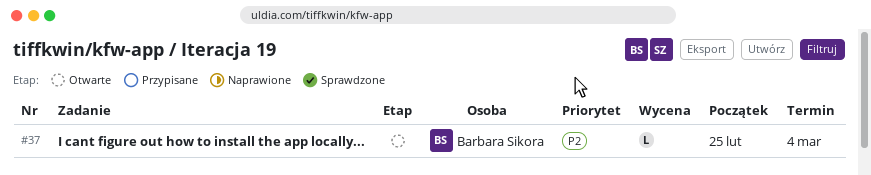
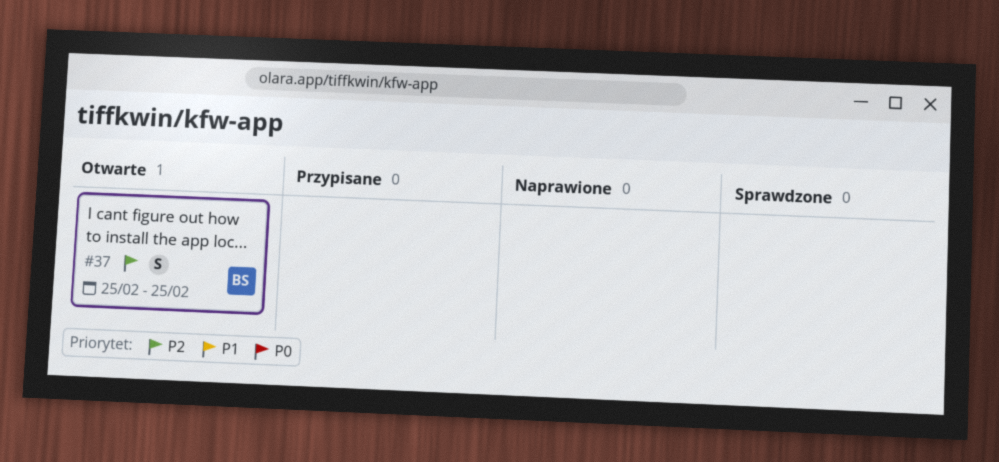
#37, estimate: L -> S
#37, due: Mar 4 -> Feb 25

